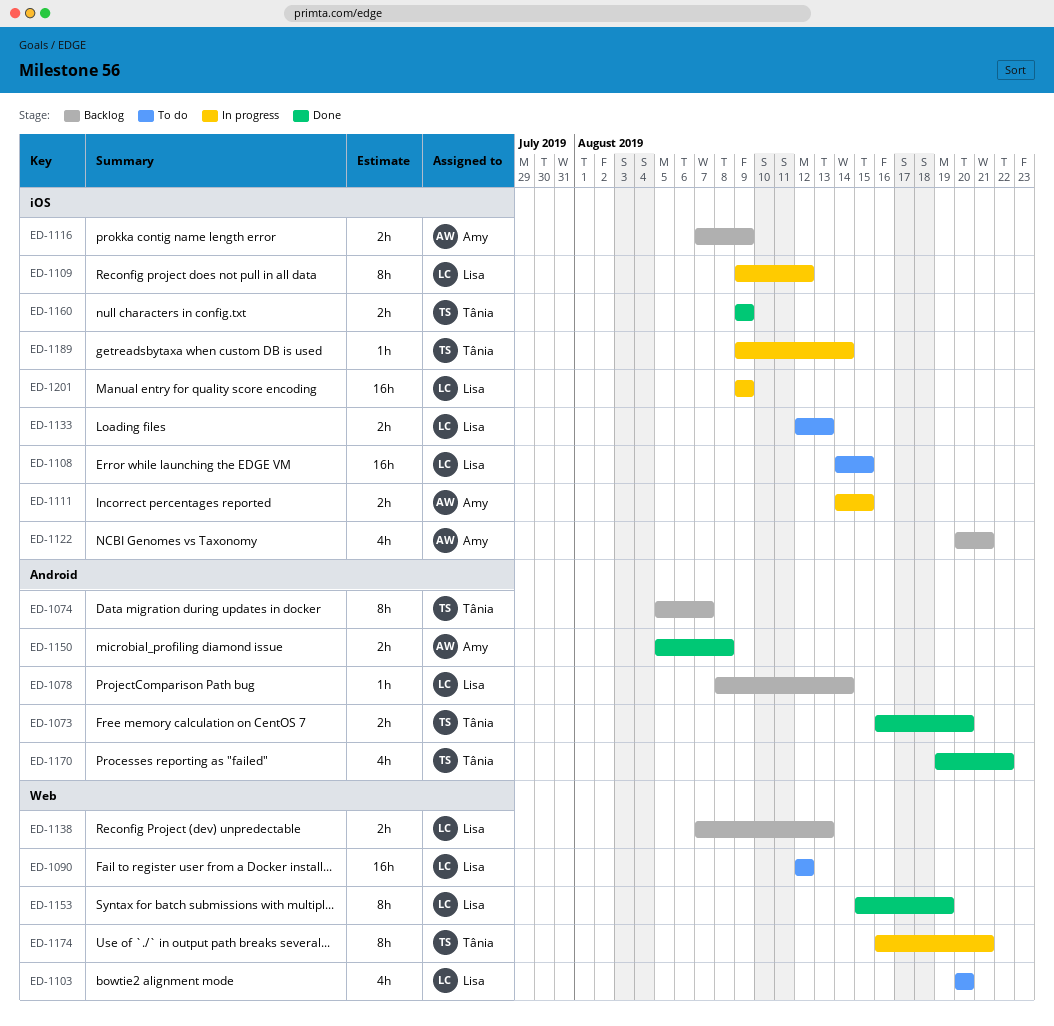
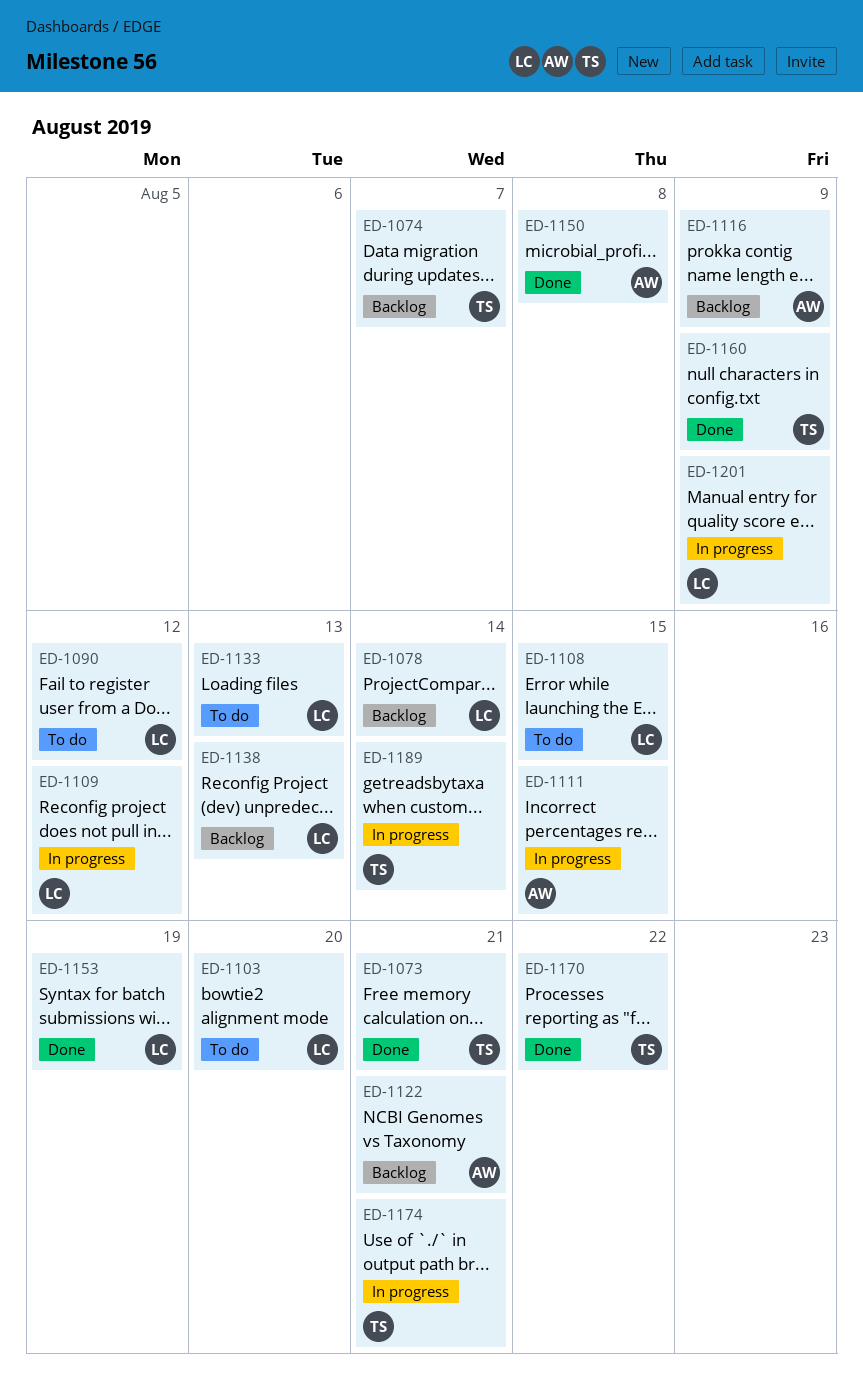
ED-1073, due: Aug 20 -> Aug 21

